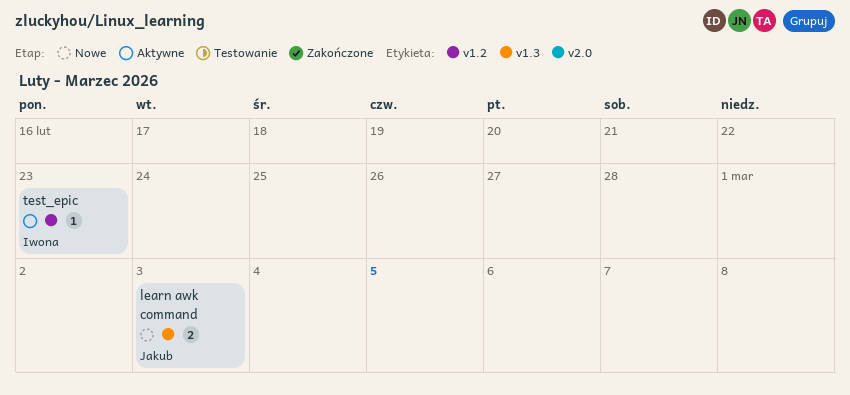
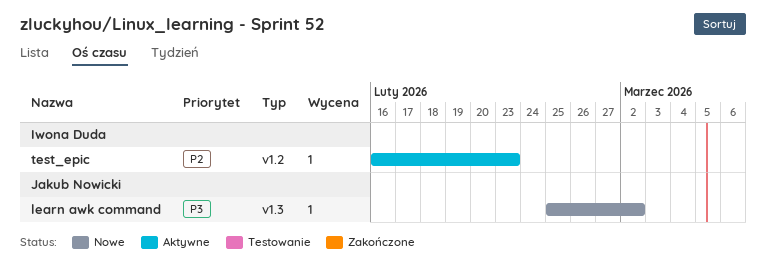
learn awk command, estimate: 2 -> 1
learn awk command, due: Mar 3 -> Mar 2

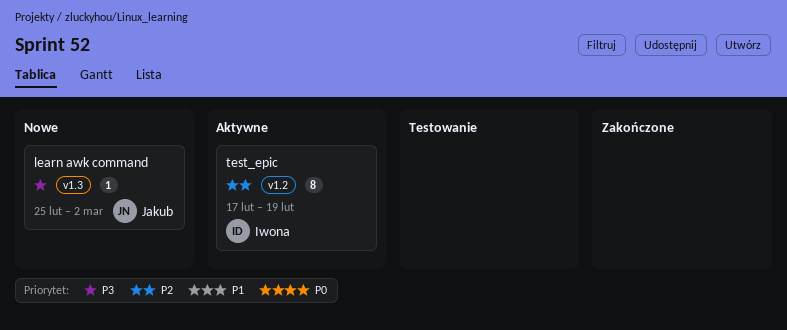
test_epic, estimate: 1 -> 8
test_epic, start: Feb 16 -> Feb 17
test_epic, due: Feb 23 -> Feb 19

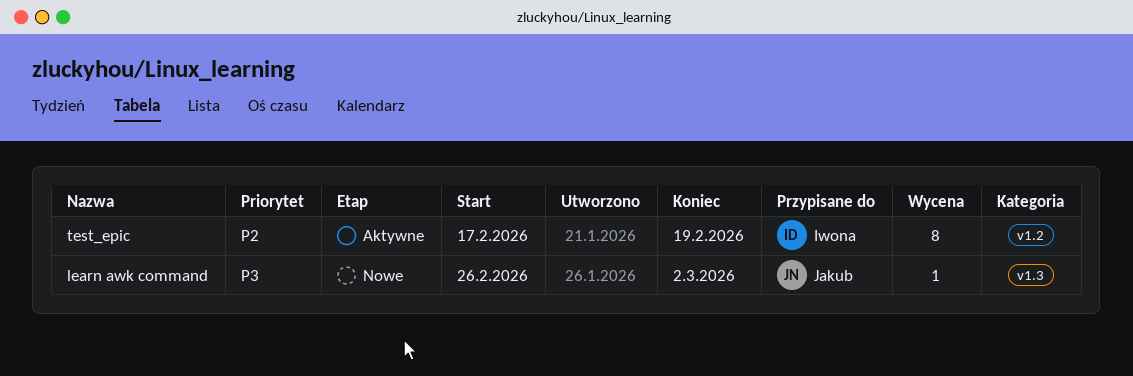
learn awk command, start: Feb 25 -> Feb 26

